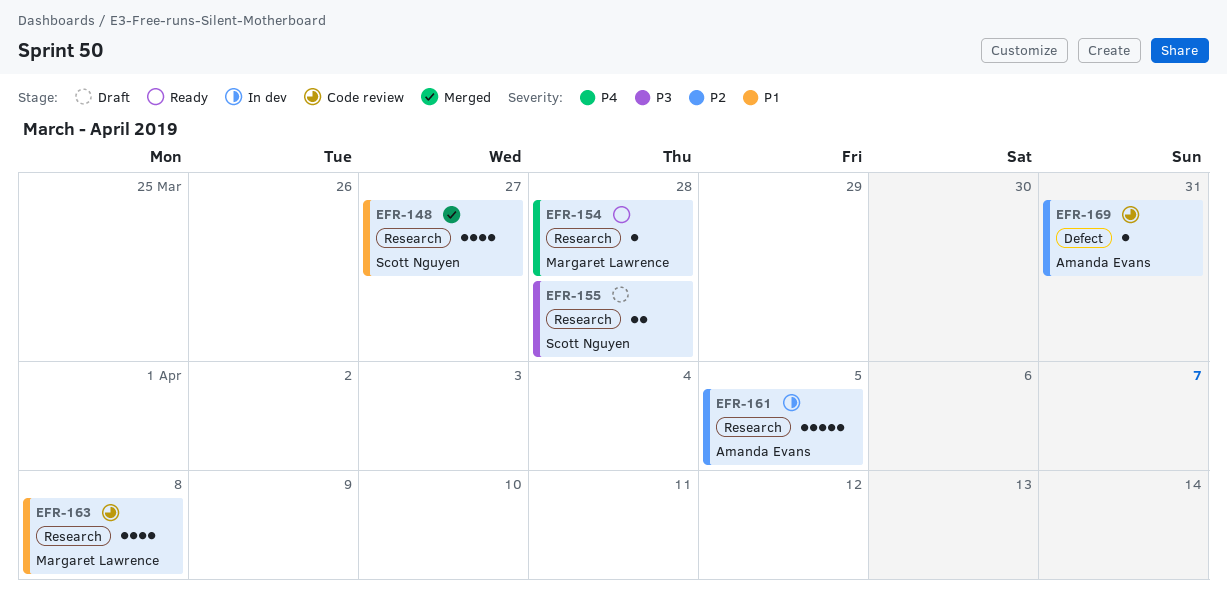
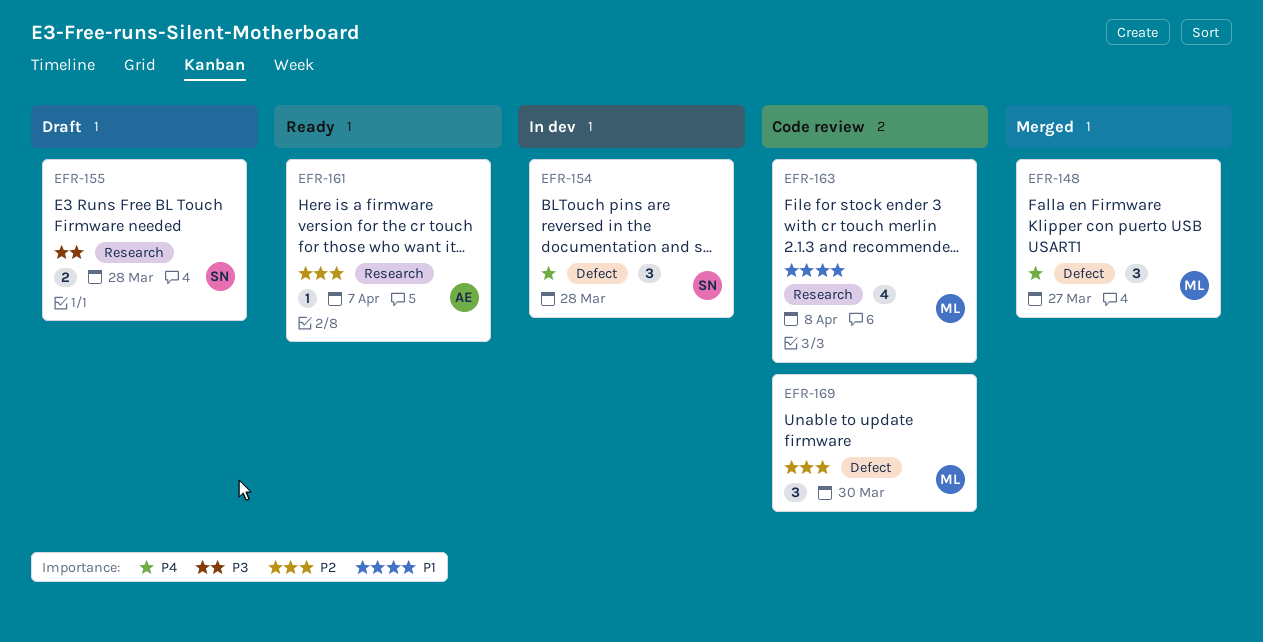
EFR-148, owner: Scott Nguyen -> Margaret Lawrence
EFR-148, priority: P1 -> P4
EFR-148, label: Research -> Defect
EFR-148, estimate: 4 -> 3
EFR-154, status: Ready -> In dev
EFR-154, owner: Margaret Lawrence -> Scott Nguyen
EFR-154, label: Research -> Defect
EFR-154, estimate: 1 -> 3
EFR-161, status: In dev -> Ready
EFR-161, estimate: 5 -> 1
EFR-161, due: Apr 5 -> Apr 7
EFR-169, owner: Amanda Evans -> Margaret Lawrence
EFR-169, estimate: 1 -> 3
EFR-169, due: Mar 31 -> Mar 30

